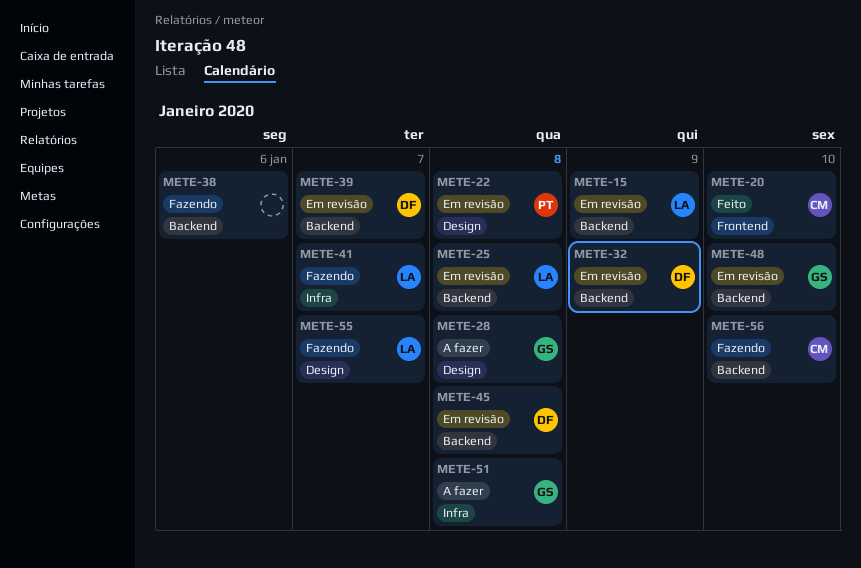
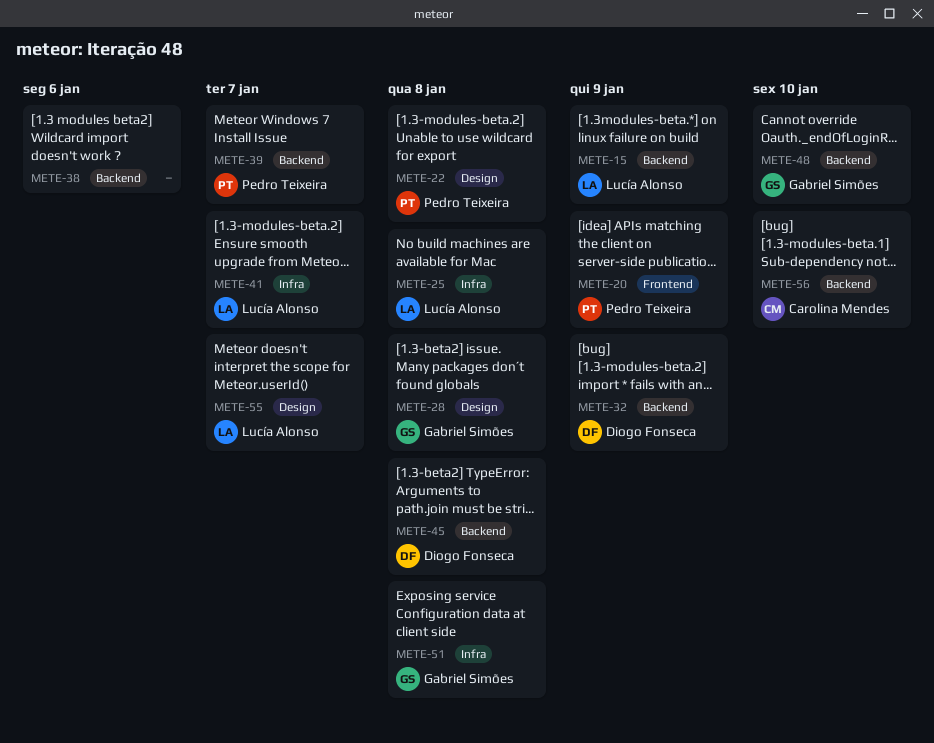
METE-20, owner: Carolina Mendes -> Pedro Teixeira
METE-20, due: Jan 10 -> Jan 9
METE-25, label: Backend -> Infra
METE-39, owner: Diogo Fonseca -> Pedro Teixeira

